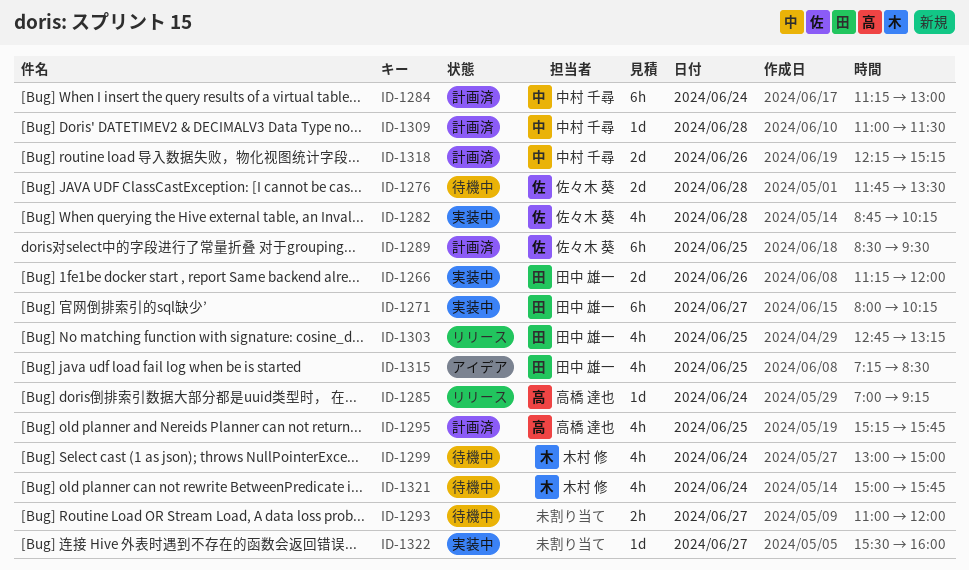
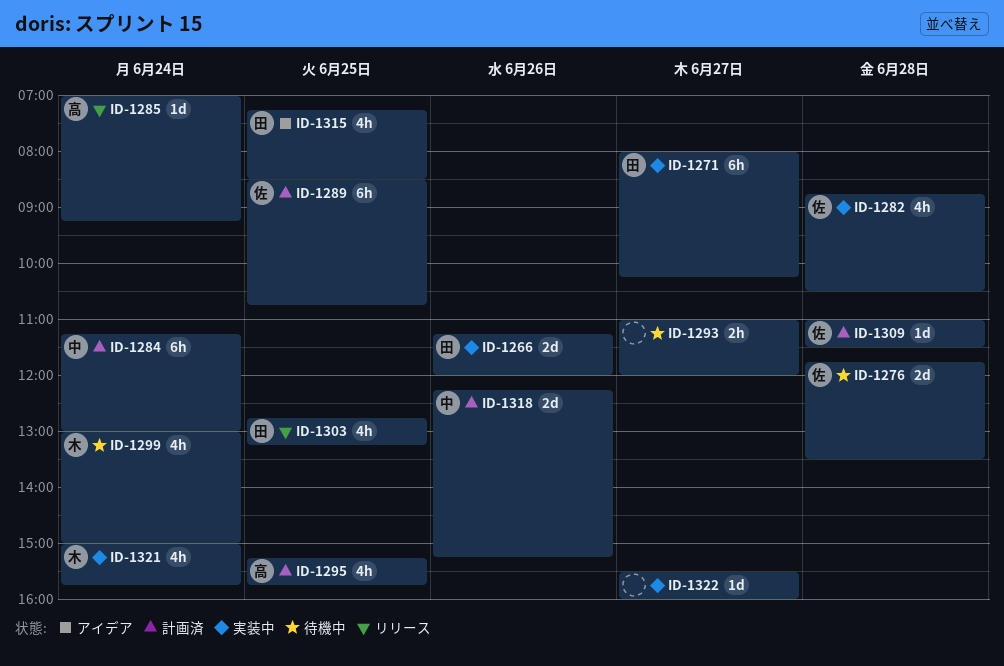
ID-1282, ends: 10:15 -> 10:30
ID-1289, ends: 09:30 -> 10:45
ID-1309, owner: 中村 千尋 -> 佐々木 葵
ID-1321, status: 待機中 -> 実装中

